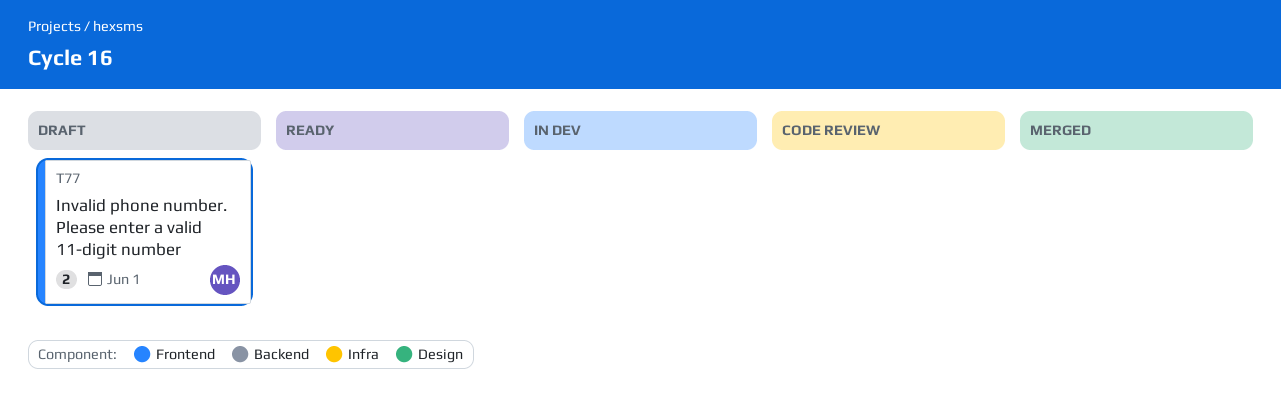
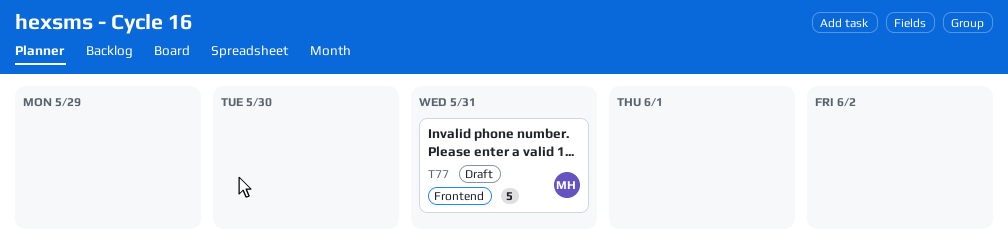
T77, estimate: 2 -> 5
T77, due: Jun 1 -> May 31

